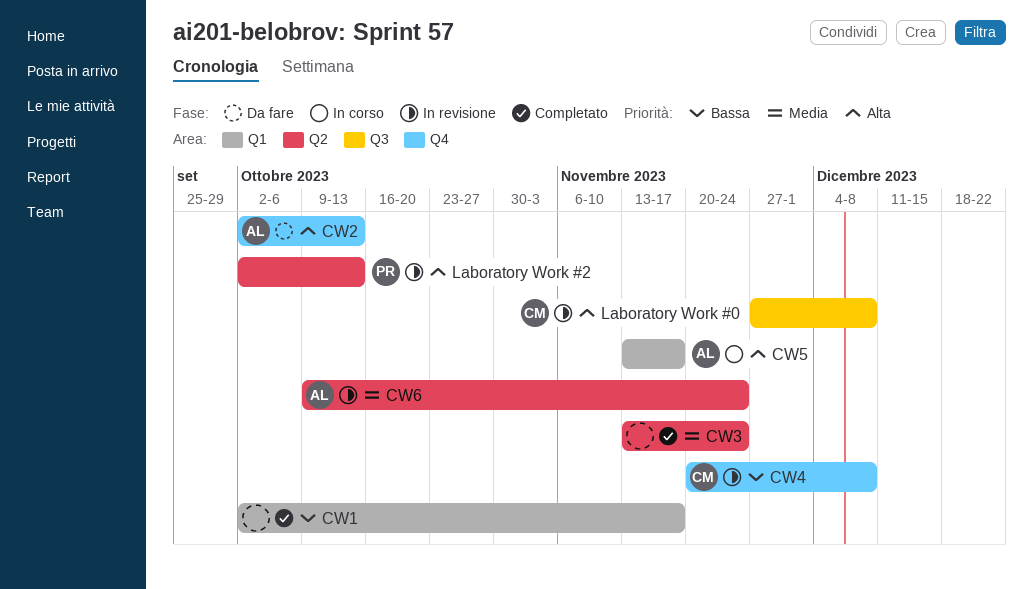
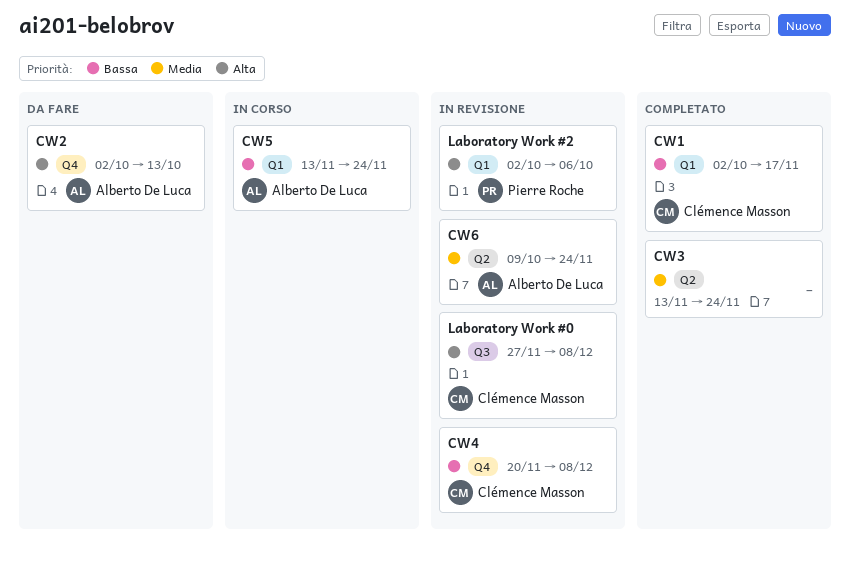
CW1, owner: none -> Clémence Masson
CW5, priority: Alta -> Bassa
CW5, due: Nov 17 -> Nov 24
Laboratory Work #2, label: Q2 -> Q1
Laboratory Work #2, due: Oct 13 -> Oct 6

